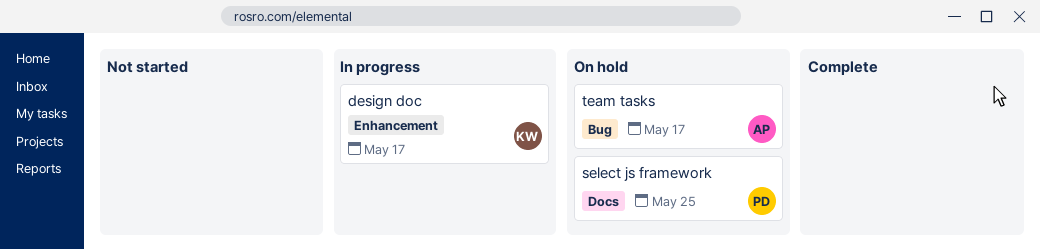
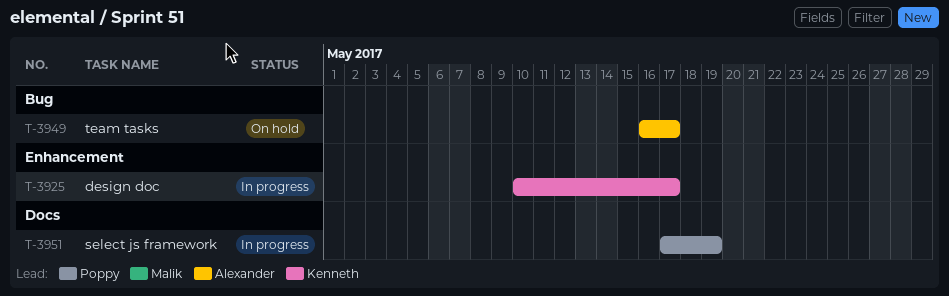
select js framework, status: On hold -> In progress
select js framework, due: May 25 -> May 19

